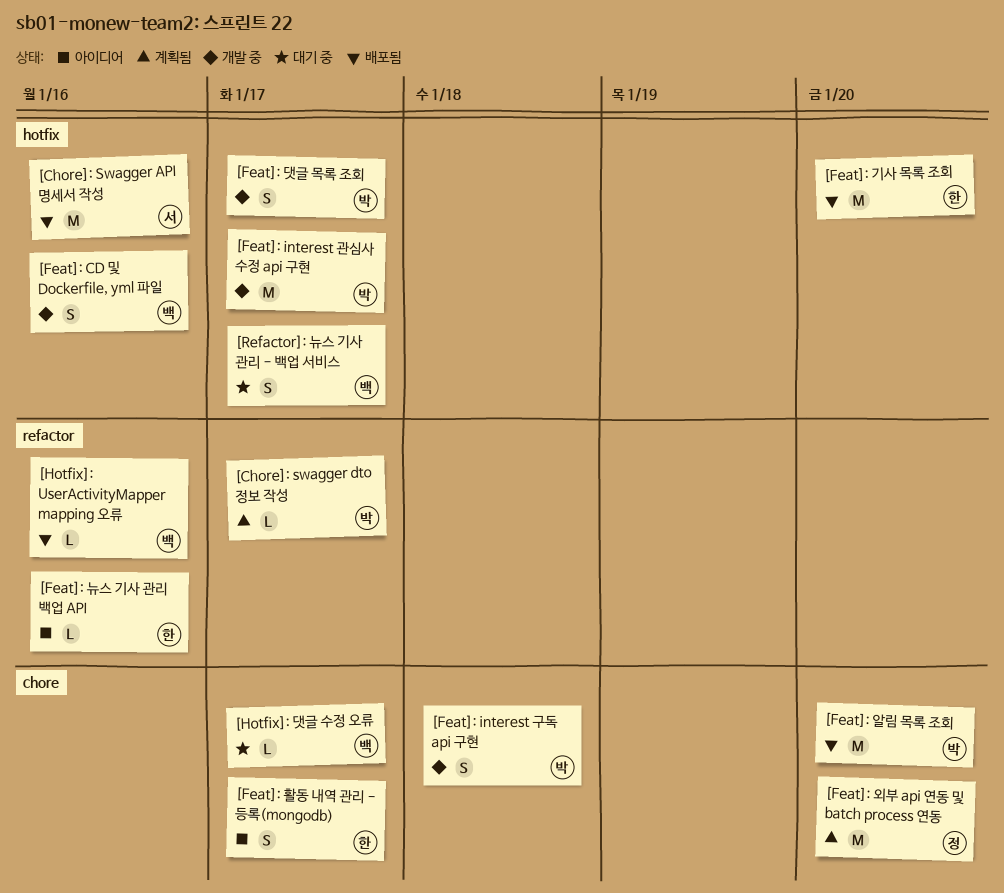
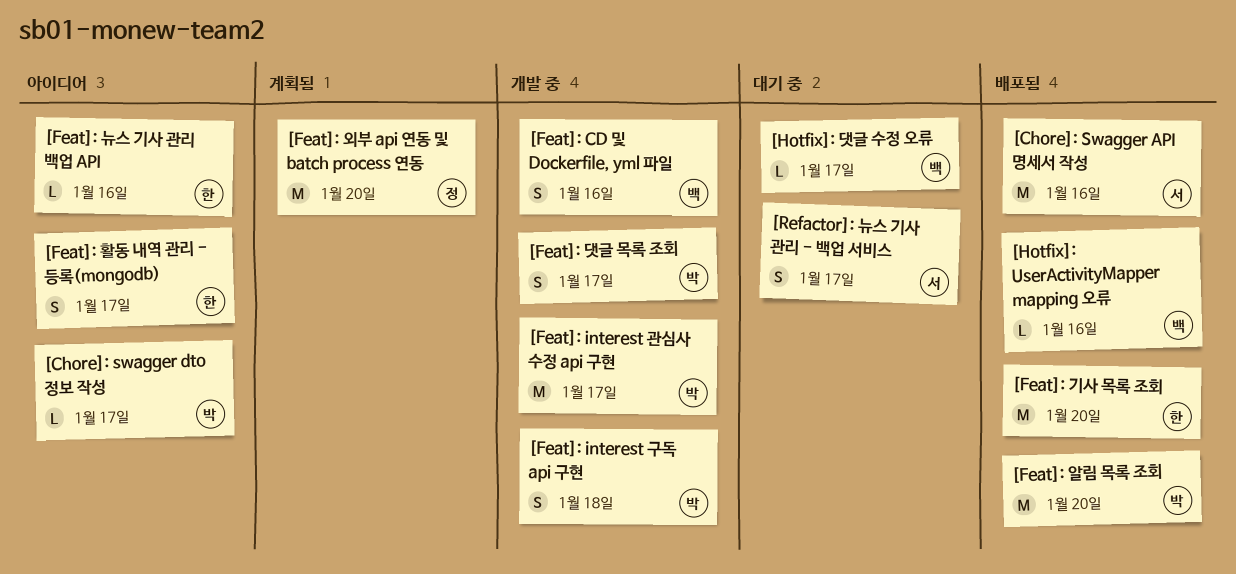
[Chore]: swagger dto 정보 작성, status: 계획됨 -> 아이디어
[Refactor]: 뉴스 기사 관리 - 백업 서비스, owner: 백 -> 서

